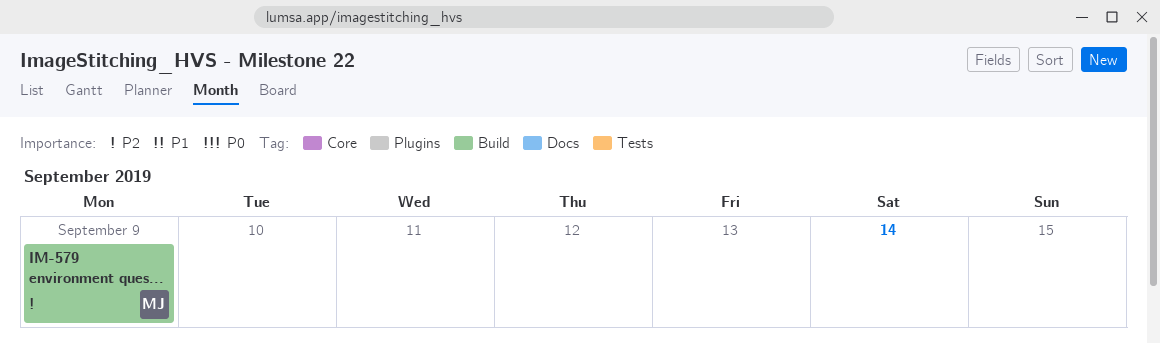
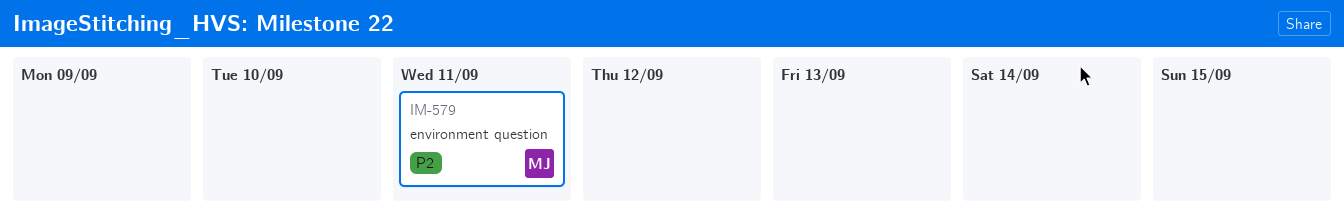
IM-579, due: Sep 9 -> Sep 11

